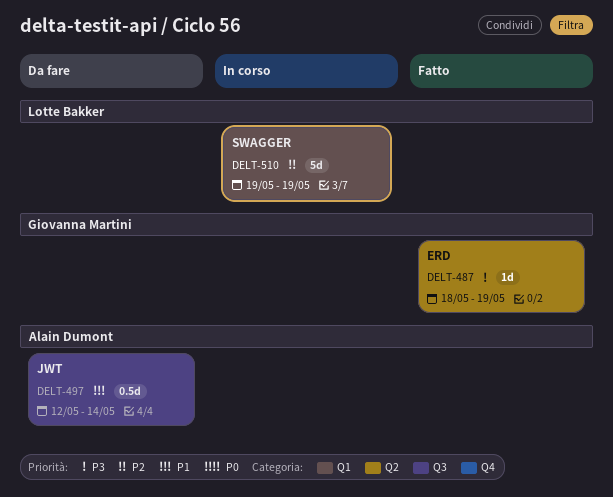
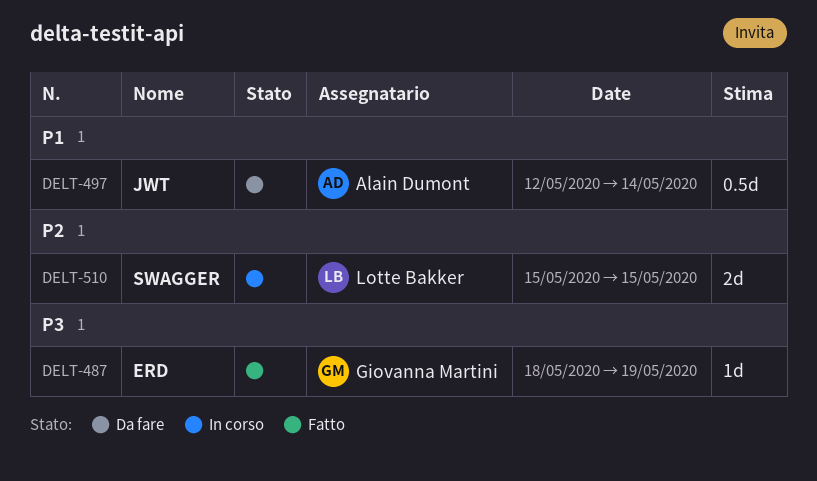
DELT-510, estimate: 5d -> 2d
DELT-510, start: May 19 -> May 15
DELT-510, due: May 19 -> May 15

